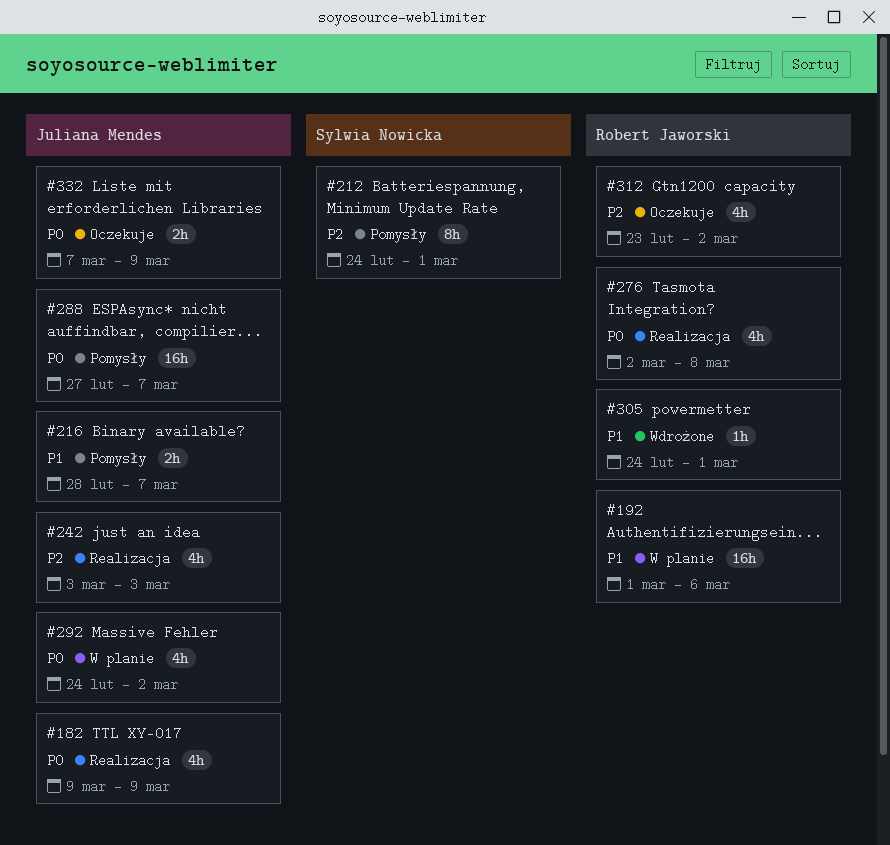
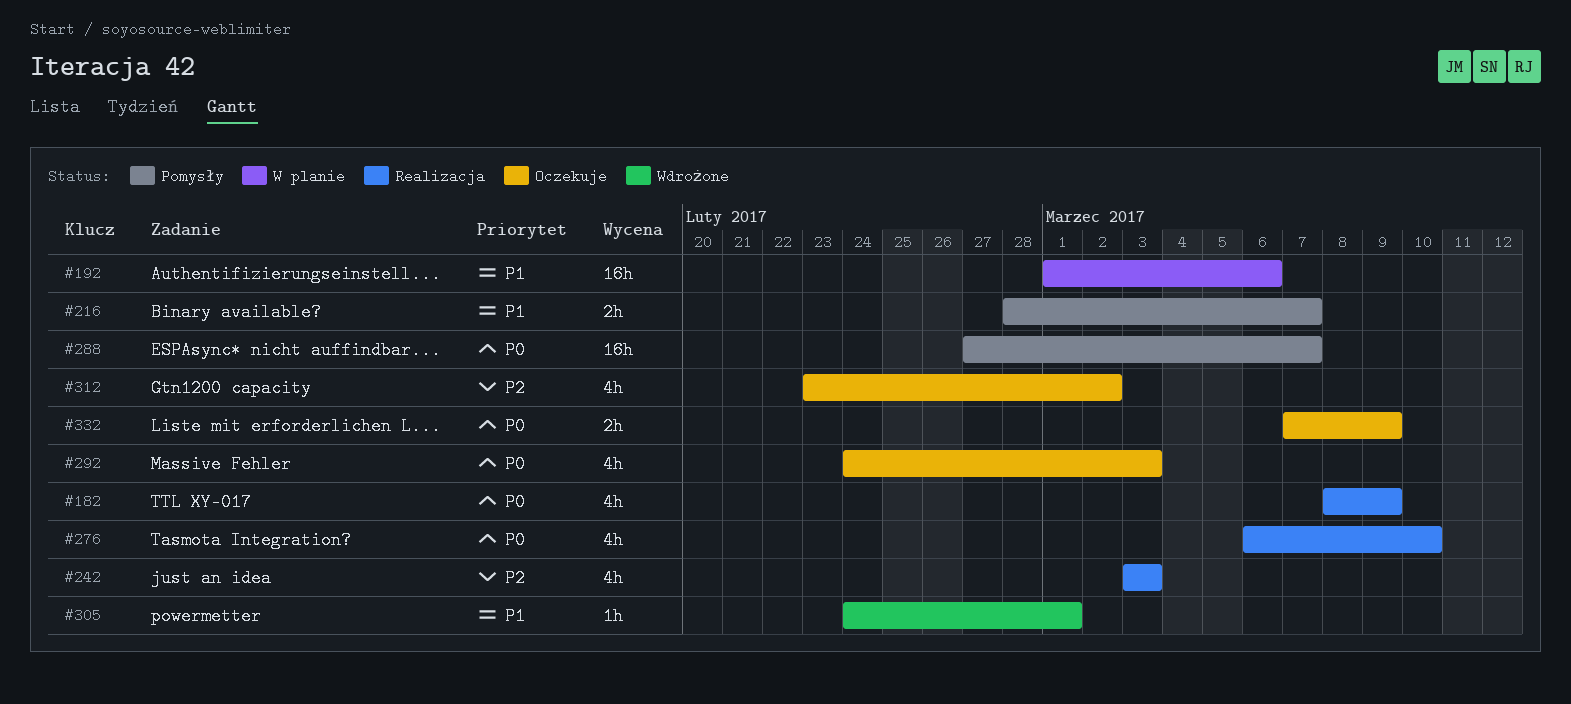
#182, start: Mar 9 -> Mar 8
#212: present -> none
#276, start: Mar 2 -> Mar 6
#276, due: Mar 8 -> Mar 10
#292, status: W planie -> Oczekuje
#292, due: Mar 2 -> Mar 3

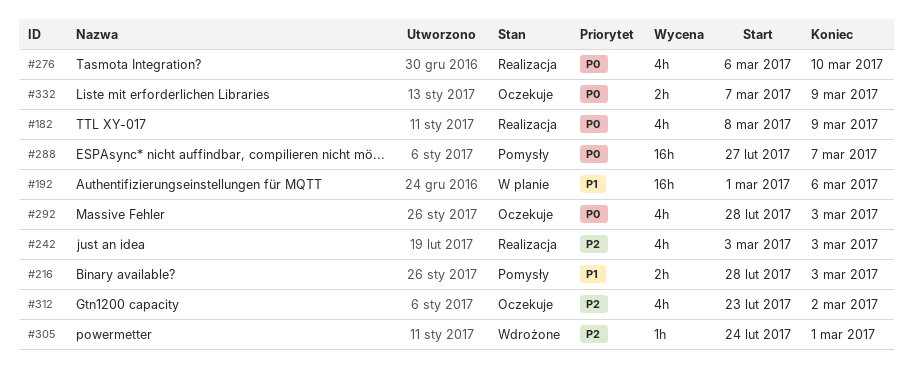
#216, due: Mar 7 -> Mar 3
#292, start: Feb 24 -> Feb 28
#305, priority: P1 -> P2

